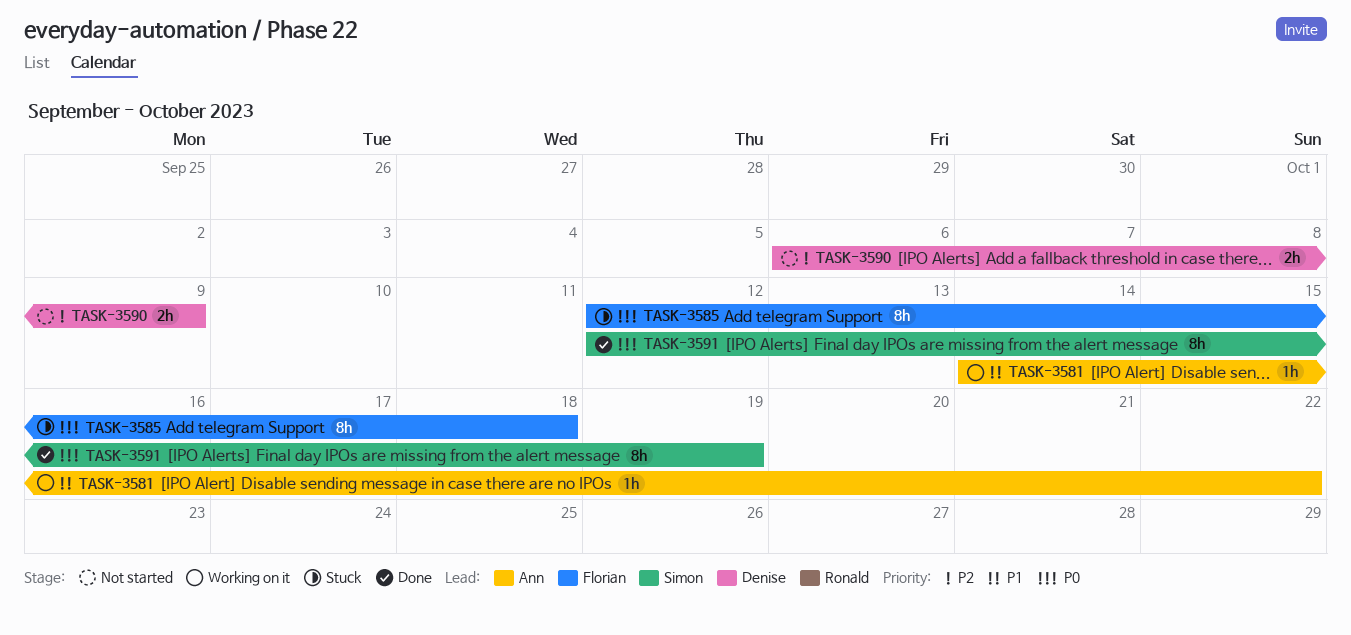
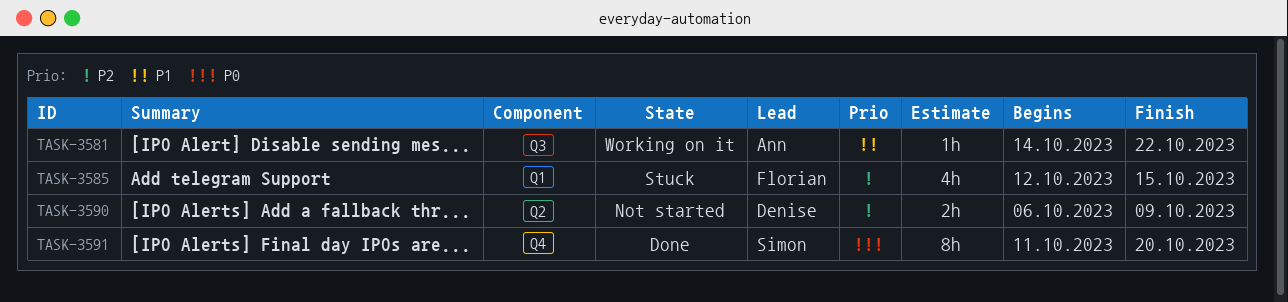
TASK-3585, priority: P0 -> P2
TASK-3585, estimate: 8h -> 4h
TASK-3585, due: Oct 18 -> Oct 15
TASK-3591, start: Oct 12 -> Oct 11
TASK-3591, due: Oct 19 -> Oct 20

